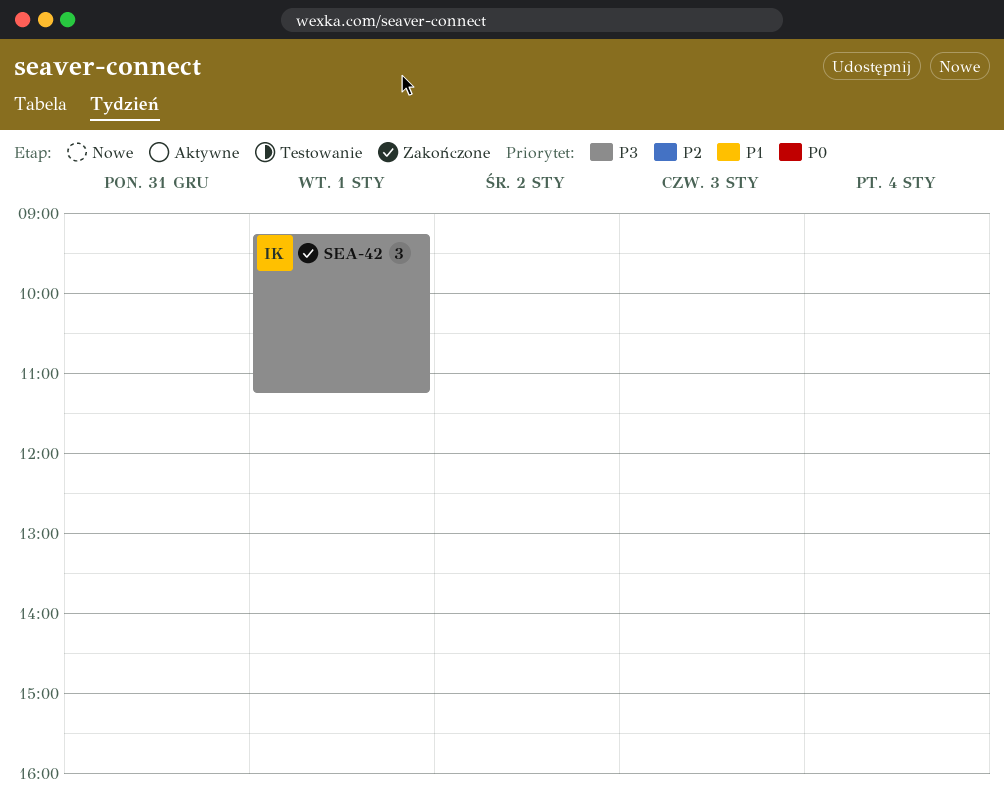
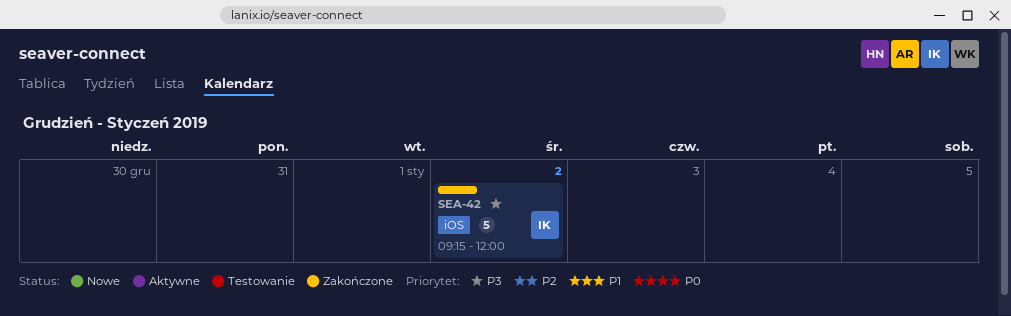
SEA-42, estimate: 3 -> 5
SEA-42, day: Jan 1 -> Jan 2
SEA-42, ends: 11:15 -> 12:00

